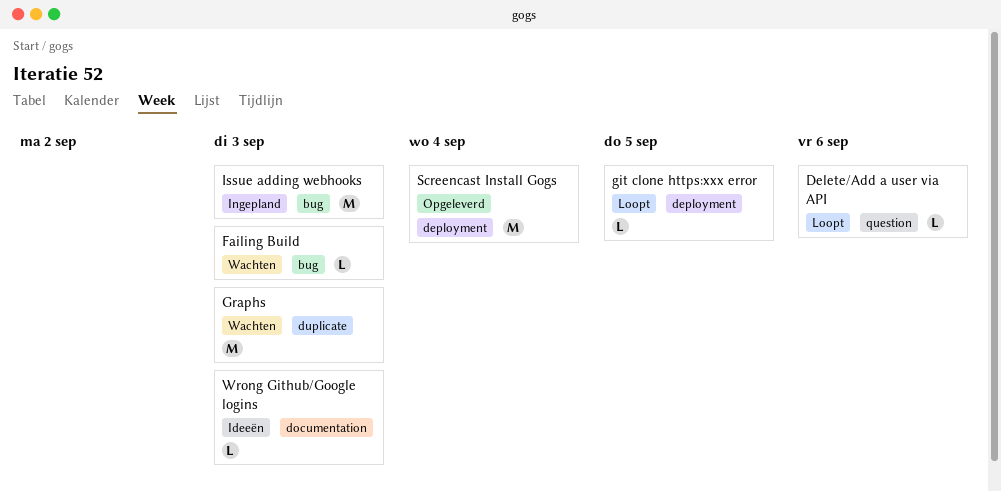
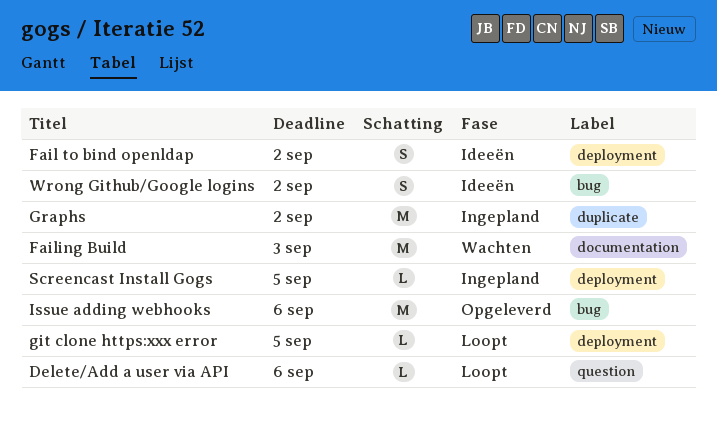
Fail to bind openldap: none -> present
Failing Build, label: bug -> documentation
Failing Build, estimate: L -> M
Graphs, status: Wachten -> Ingepland
Graphs, due: Sep 3 -> Sep 2
Issue adding webhooks, status: Ingepland -> Opgeleverd
Issue adding webhooks, due: Sep 3 -> Sep 6
Screencast Install Gogs, status: Opgeleverd -> Ingepland
Screencast Install Gogs, estimate: M -> L
Screencast Install Gogs, due: Sep 4 -> Sep 5
Wrong Github/Google logins, label: documentation -> bug
Wrong Github/Google logins, estimate: L -> S
Wrong Github/Google logins, due: Sep 3 -> Sep 2

